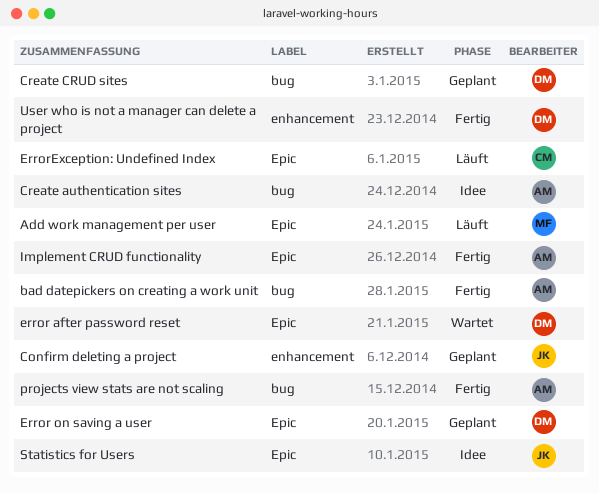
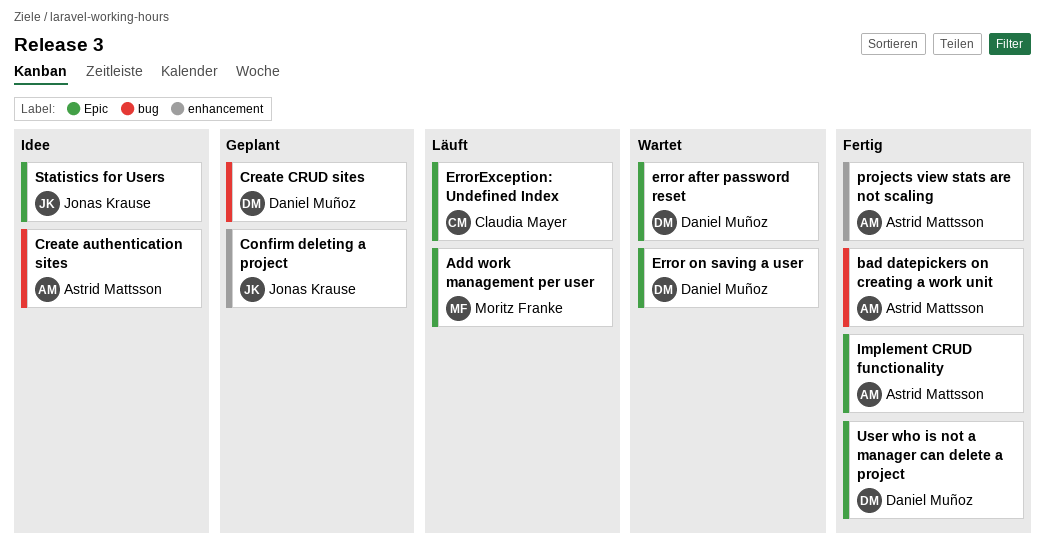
Error on saving a user, status: Geplant -> Wartet
projects view stats are not scaling, label: bug -> enhancement
User who is not a manager can delete a project, label: enhancement -> Epic

